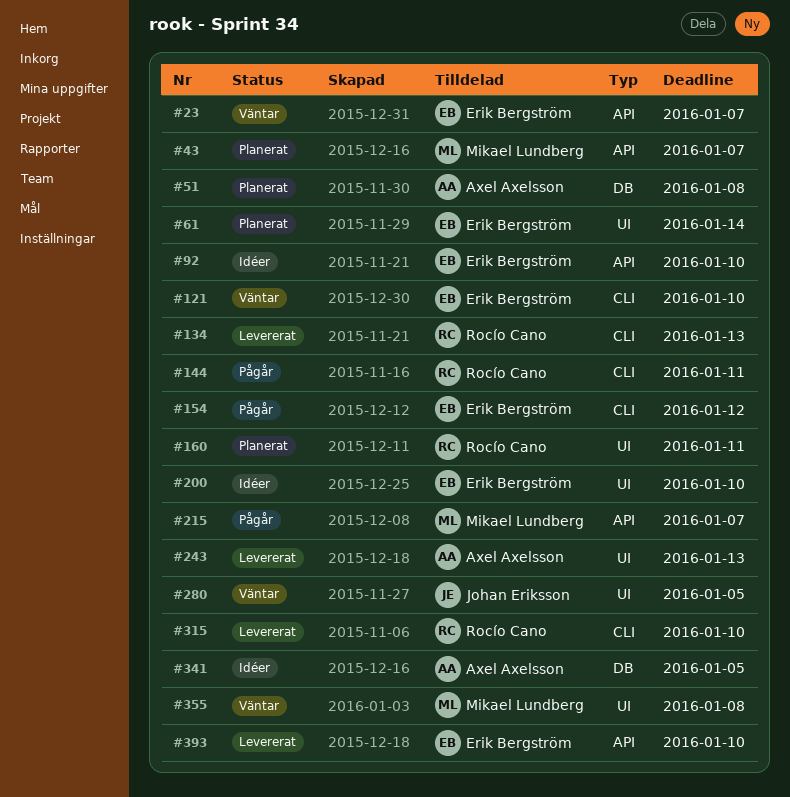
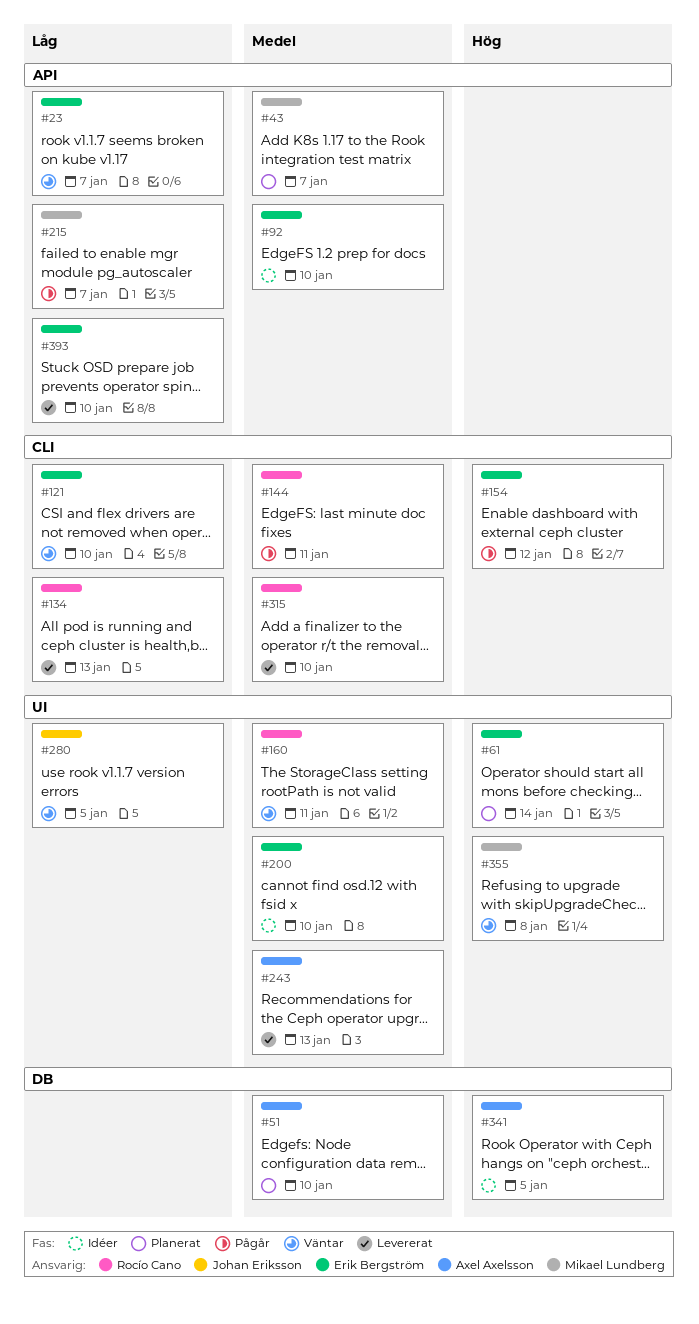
#51, due: Jan 8 -> Jan 10
#160, status: Planerat -> Väntar

